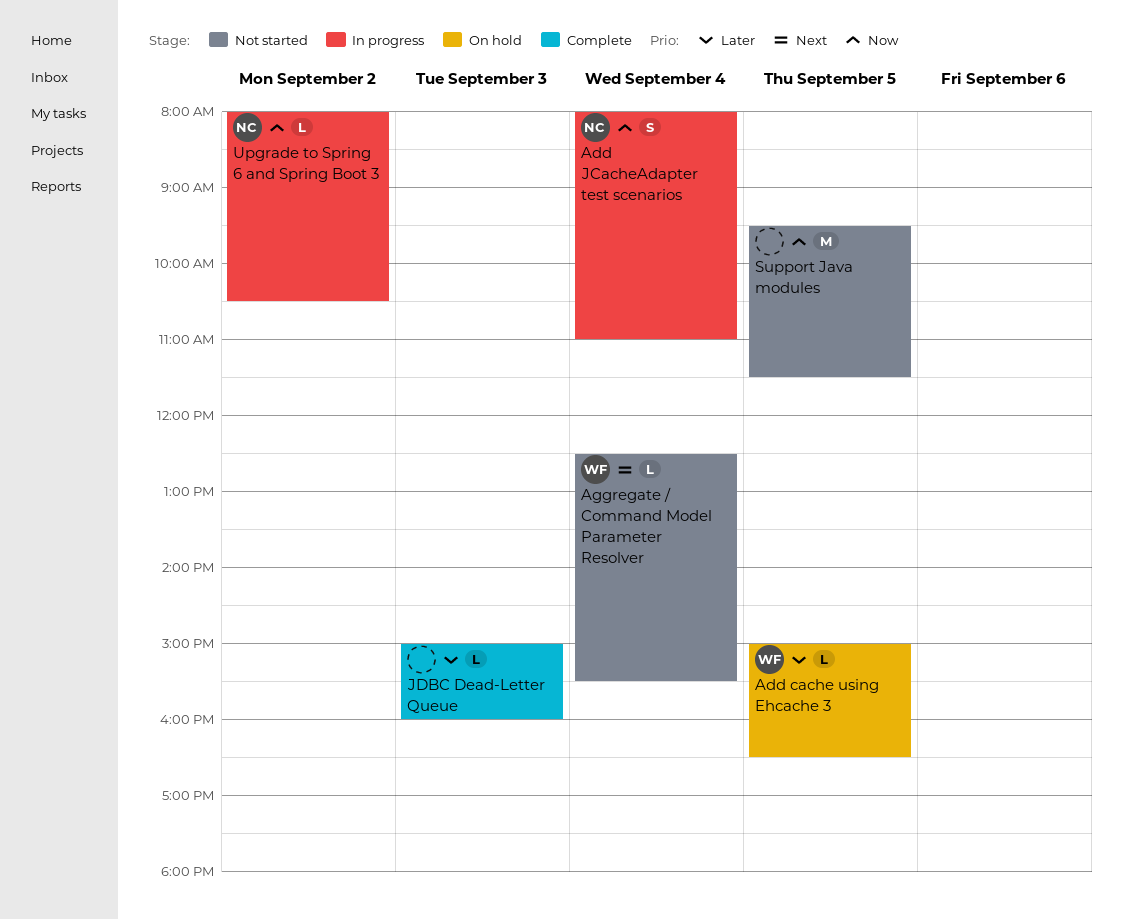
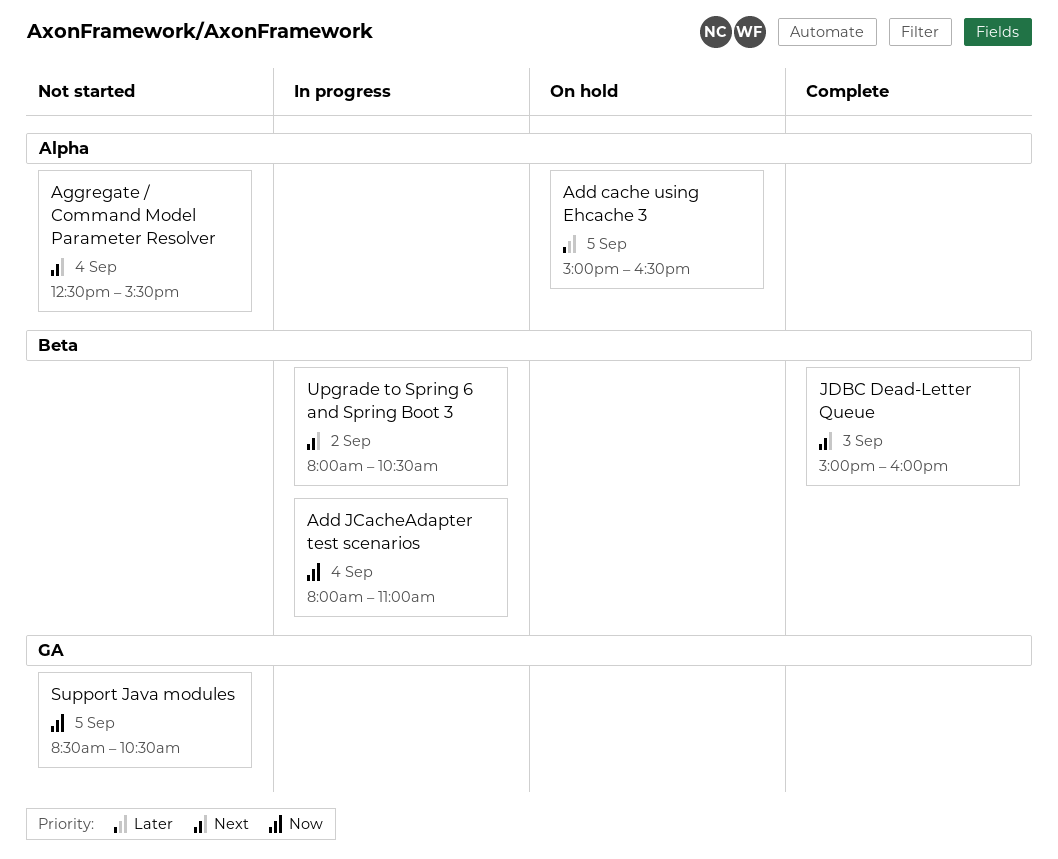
JDBC Dead-Letter Queue, priority: Later -> Next
Support Java modules, begins: 09:30 -> 08:30
Support Java modules, ends: 11:30 -> 10:30
Upgrade to Spring 6 and Spring Boot 3, priority: Now -> Next

